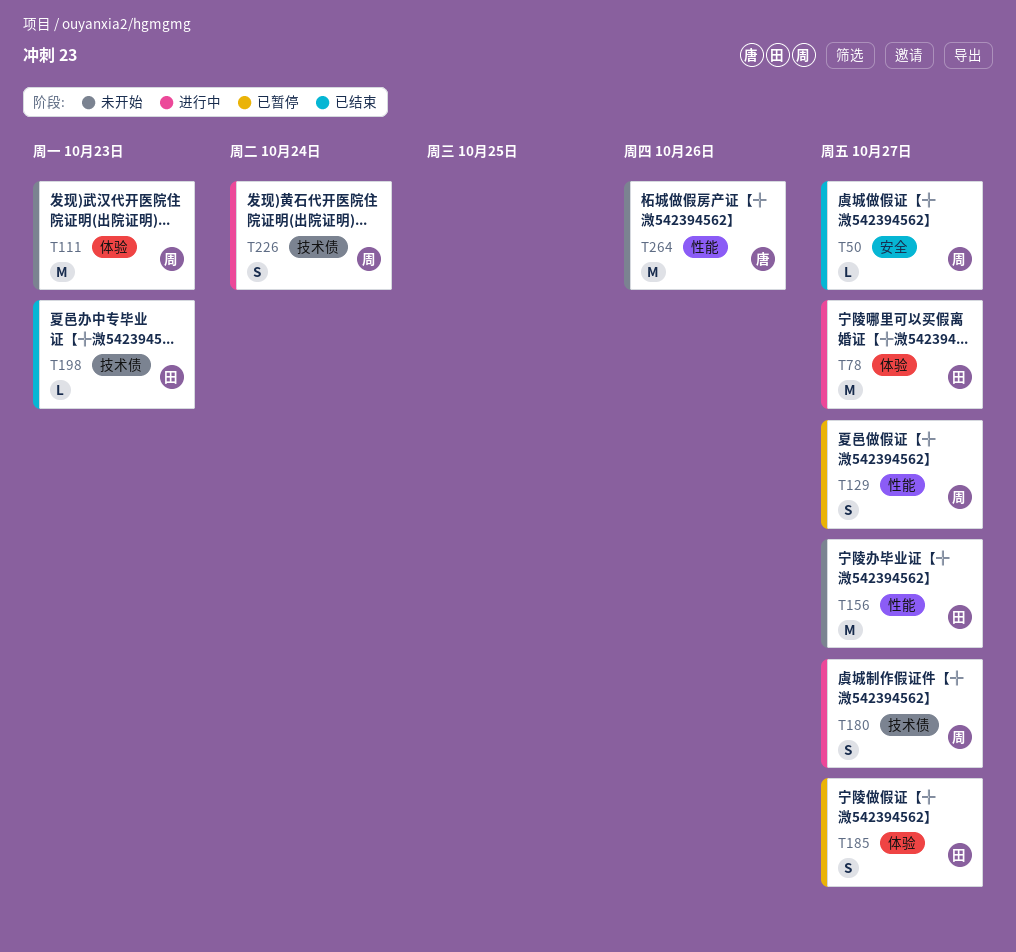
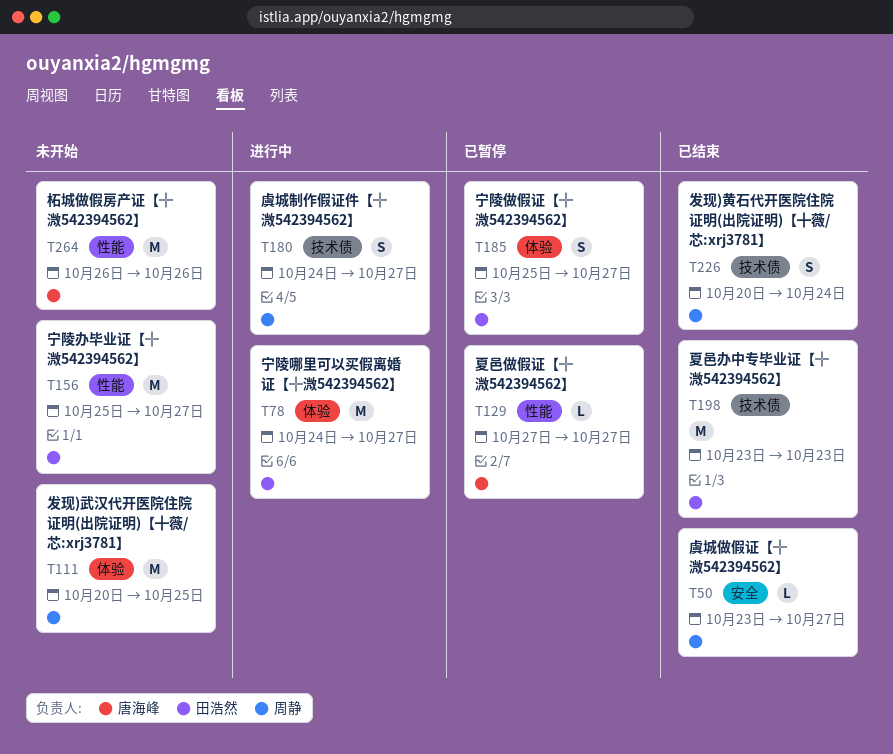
T111, due: Oct 23 -> Oct 25
T129, owner: 周静 -> 唐海峰
T129, estimate: S -> L
T198, estimate: L -> M
T226, status: 进行中 -> 已结束

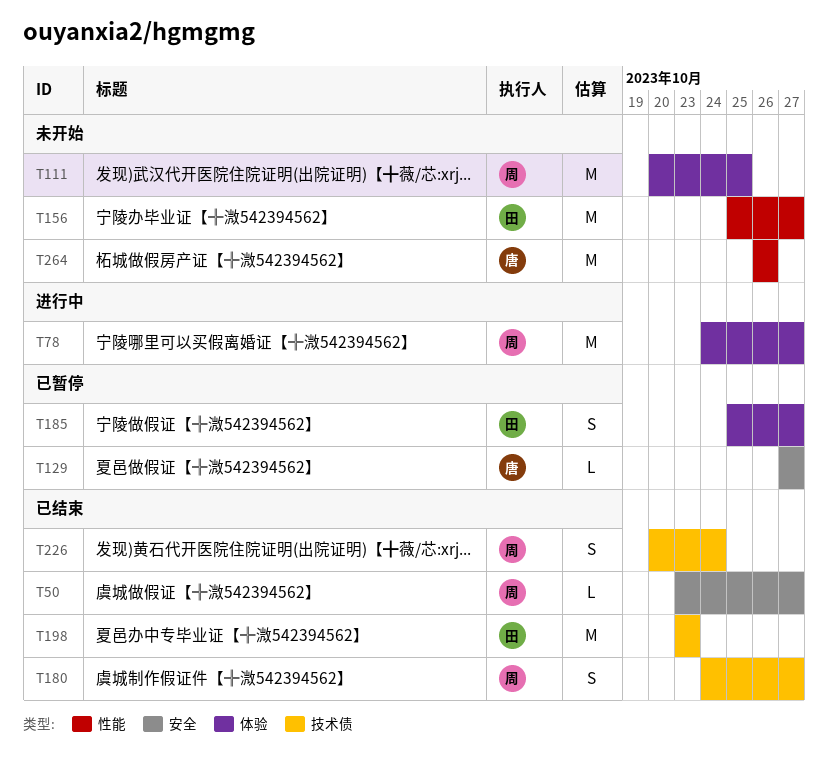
T78, owner: 田浩然 -> 周静
T129, label: 性能 -> 安全
T180, status: 进行中 -> 已结束

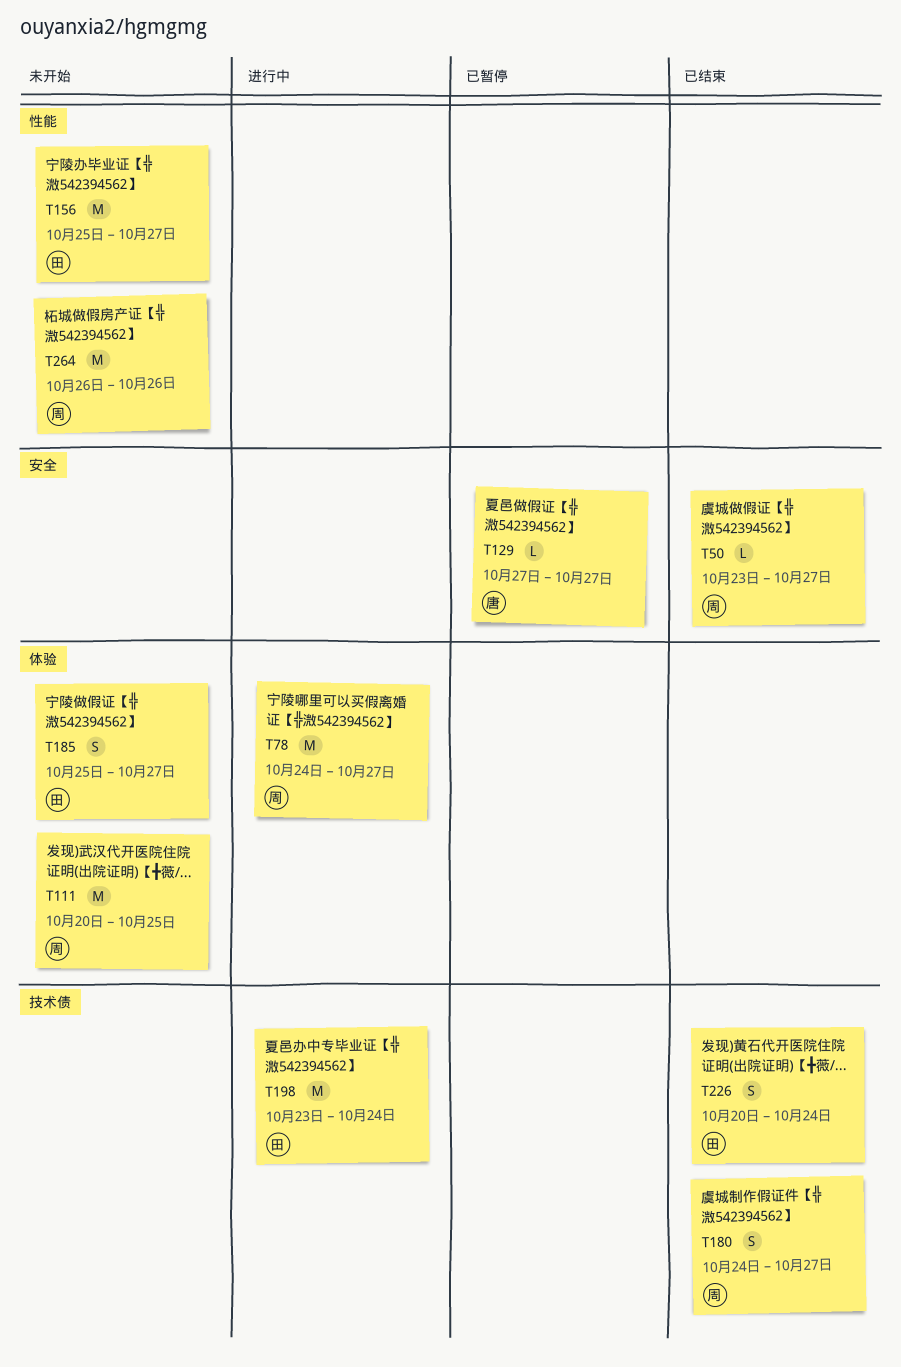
T185, status: 已暂停 -> 未开始
T198, status: 已结束 -> 进行中
T198, due: Oct 23 -> Oct 24
T226, owner: 周 -> 田
T264, owner: 唐 -> 周

